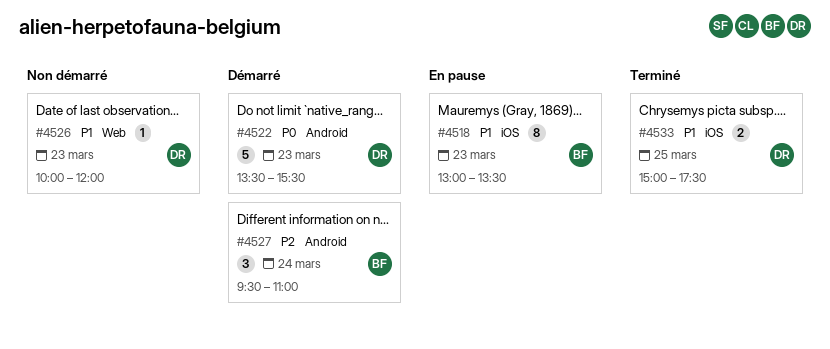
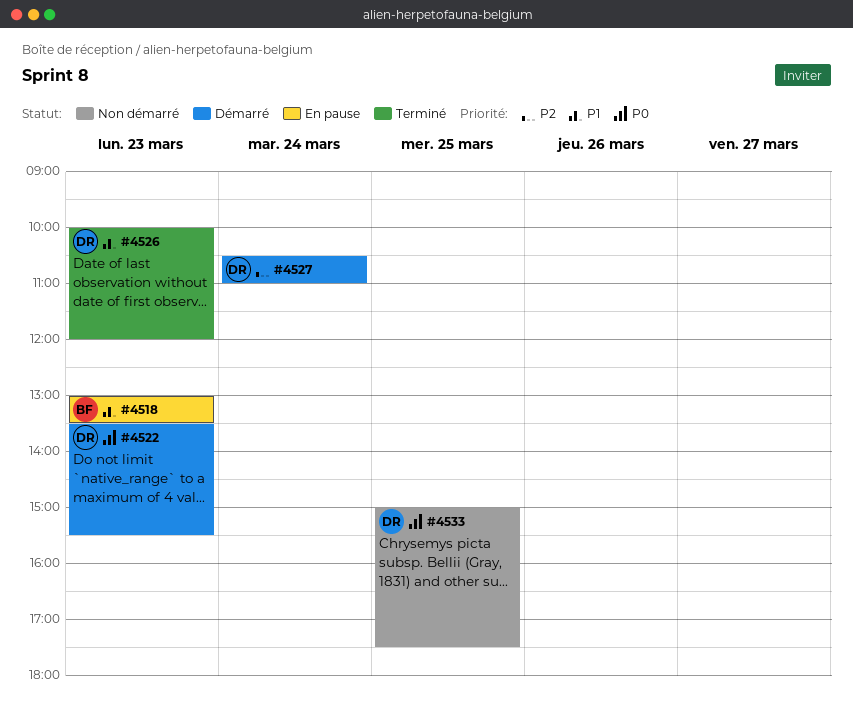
#4526, status: Non démarré -> Terminé
#4527, owner: BF -> DR
#4527, begins: 09:30 -> 10:30
#4533, status: Terminé -> Non démarré
#4533, priority: P1 -> P0

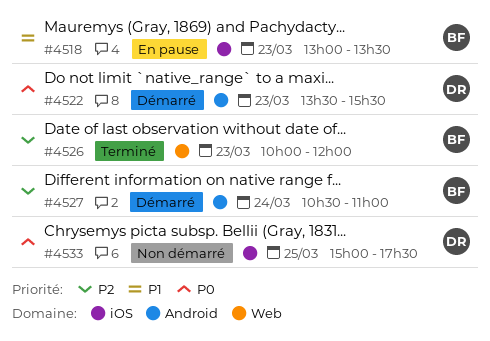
#4526, owner: DR -> BF
#4526, priority: P1 -> P2
#4527, owner: DR -> BF

